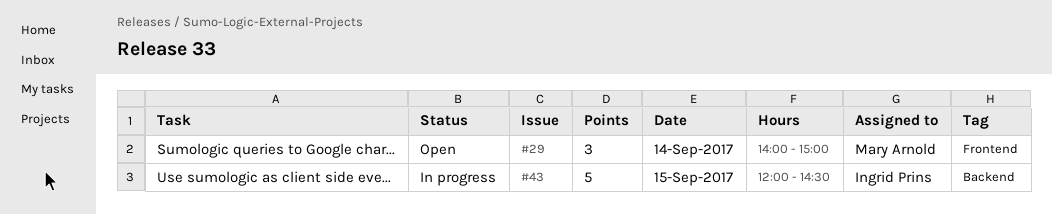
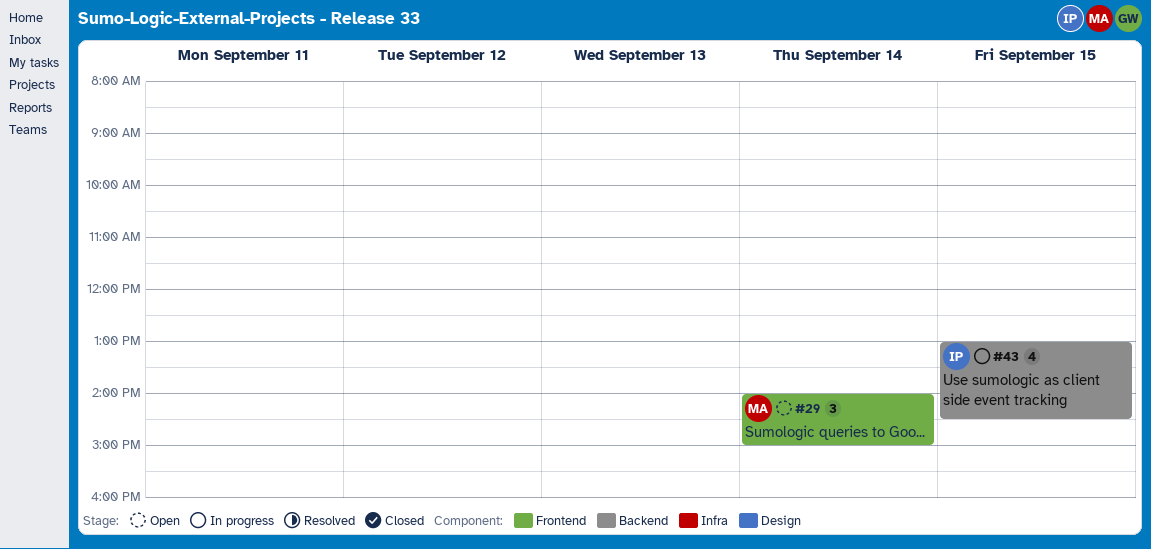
#43, estimate: 5 -> 4
#43, begins: 12:00 -> 13:00

